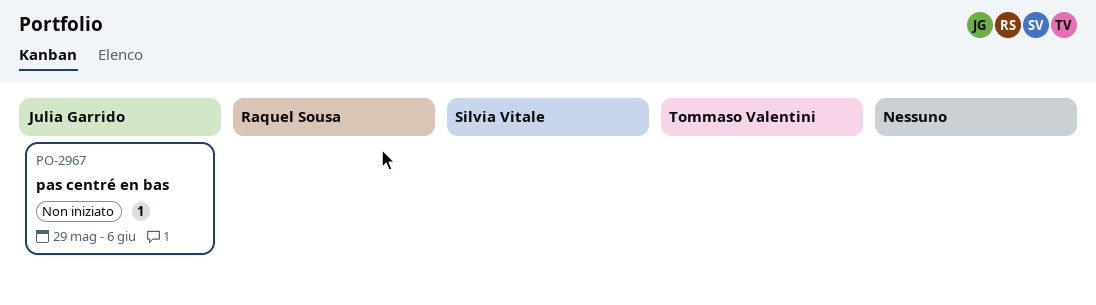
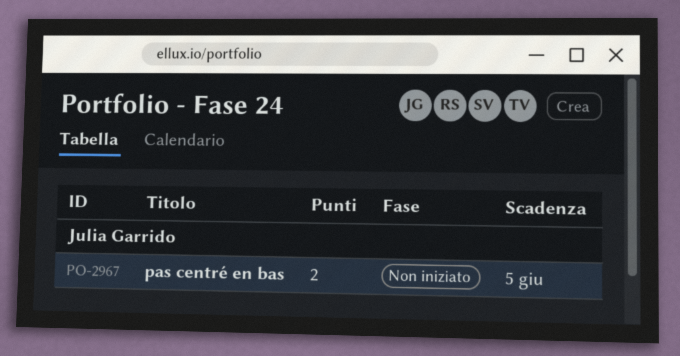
PO-2967, estimate: 1 -> 2
PO-2967, due: Jun 6 -> Jun 5

